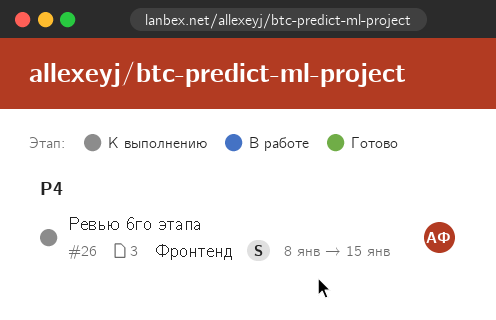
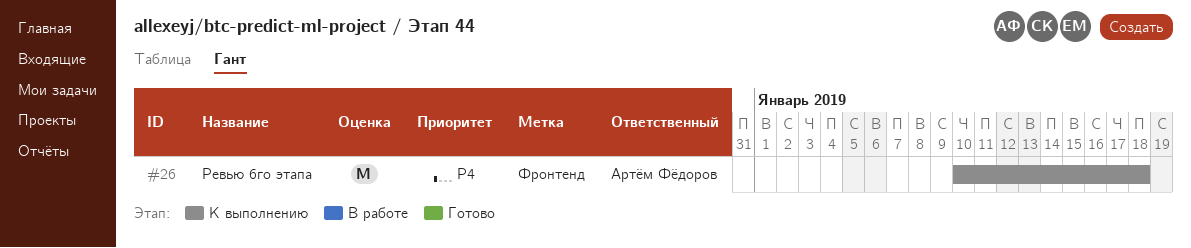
#26, estimate: S -> M
#26, start: Jan 8 -> Jan 10
#26, due: Jan 15 -> Jan 18

